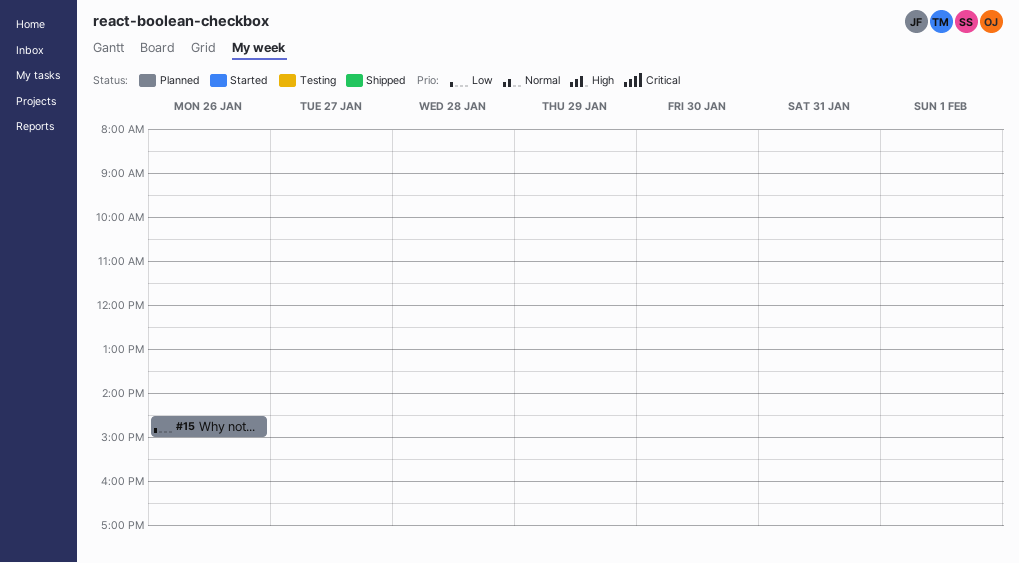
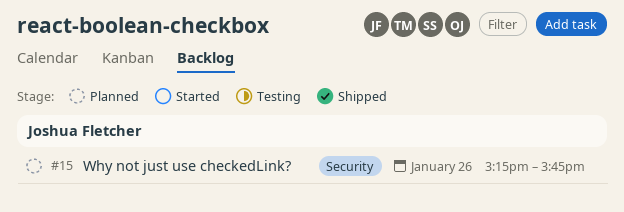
#15, begins: 14:30 -> 15:15
#15, ends: 15:00 -> 15:45

